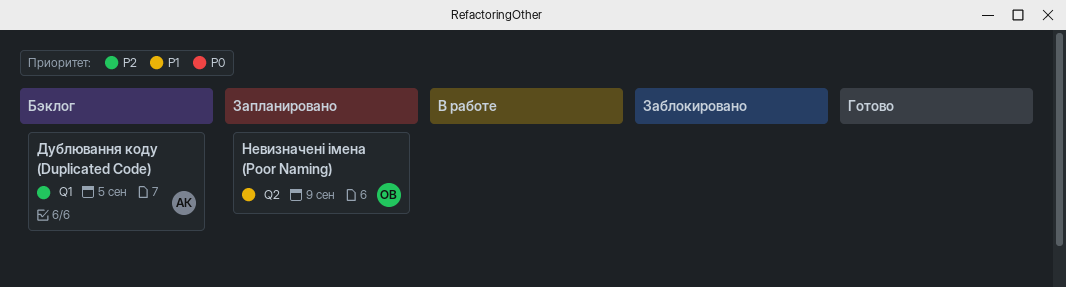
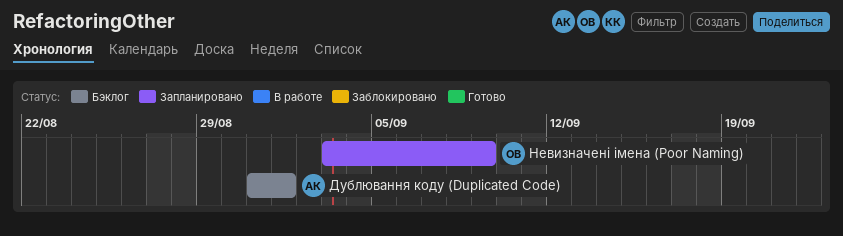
Дублювання коду (Duplicated Code), due: Sep 5 -> Sep 1

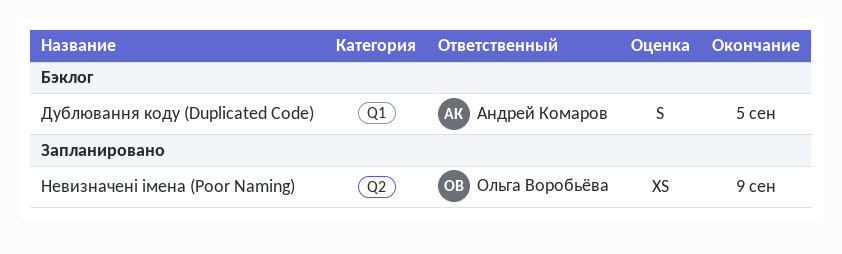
Дублювання коду (Duplicated Code), due: Sep 1 -> Sep 5

